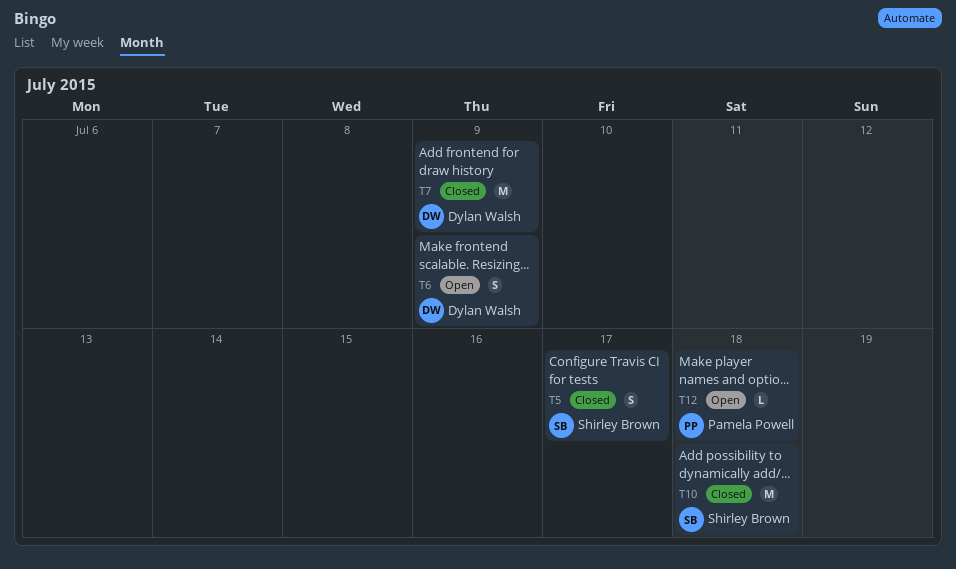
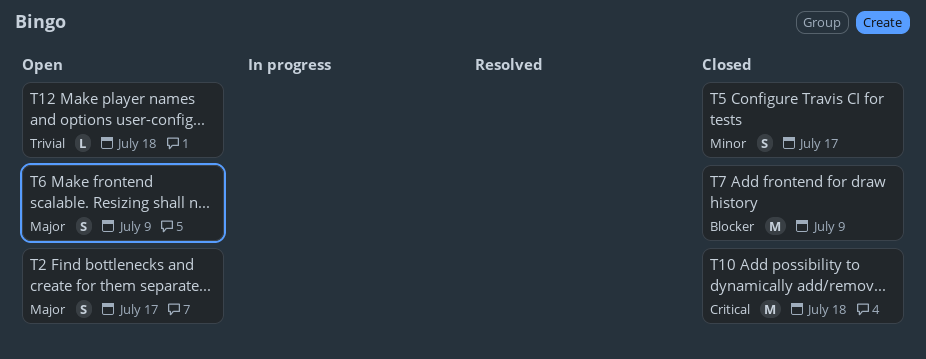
T2: none -> present

